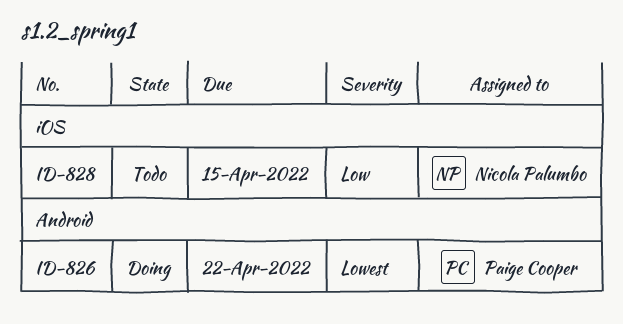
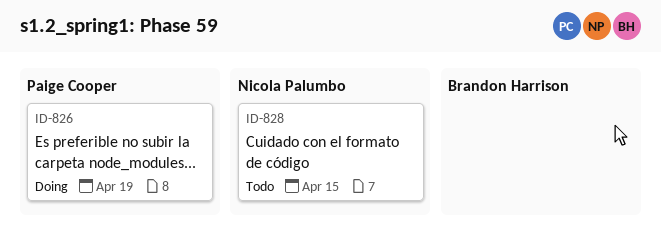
ID-826, due: Apr 22 -> Apr 19

